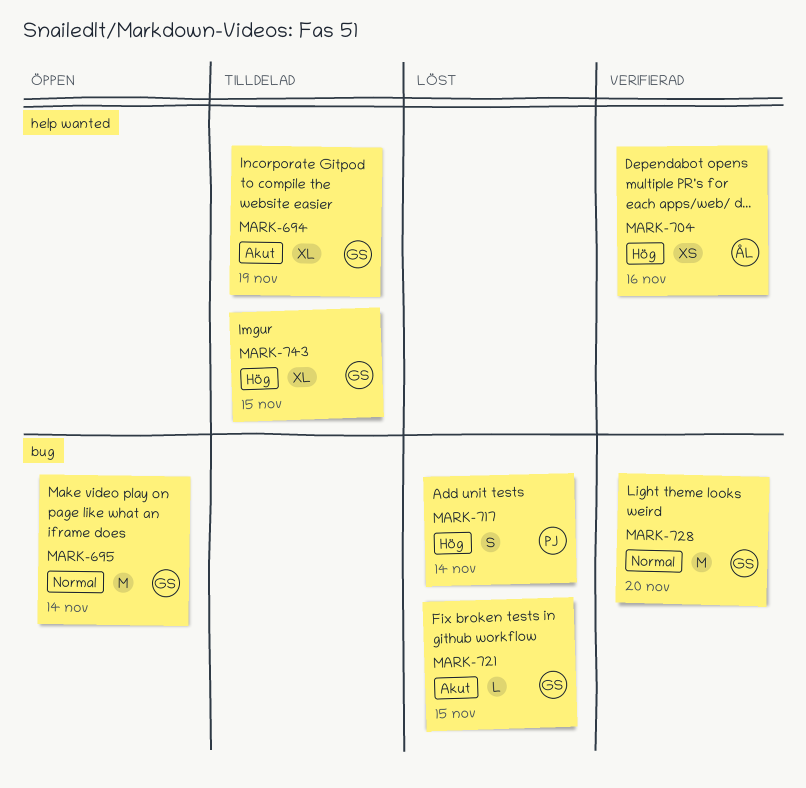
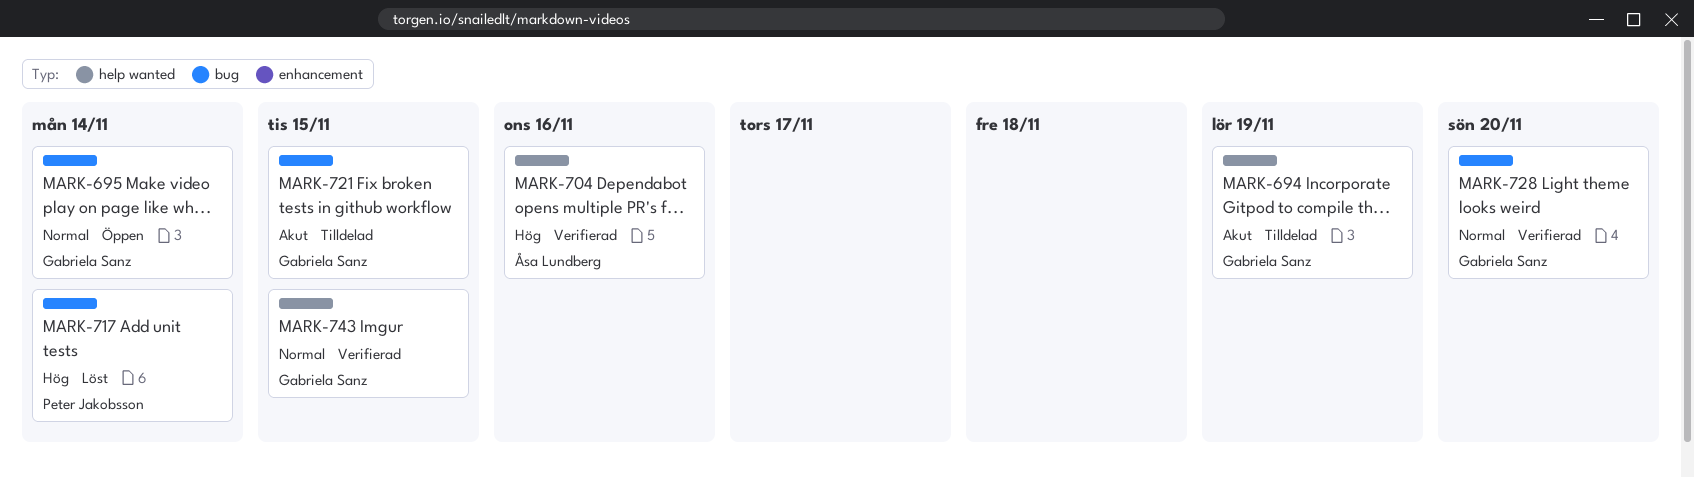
MARK-721, status: Löst -> Tilldelad
MARK-743, status: Tilldelad -> Verifierad
MARK-743, priority: Hög -> Normal

